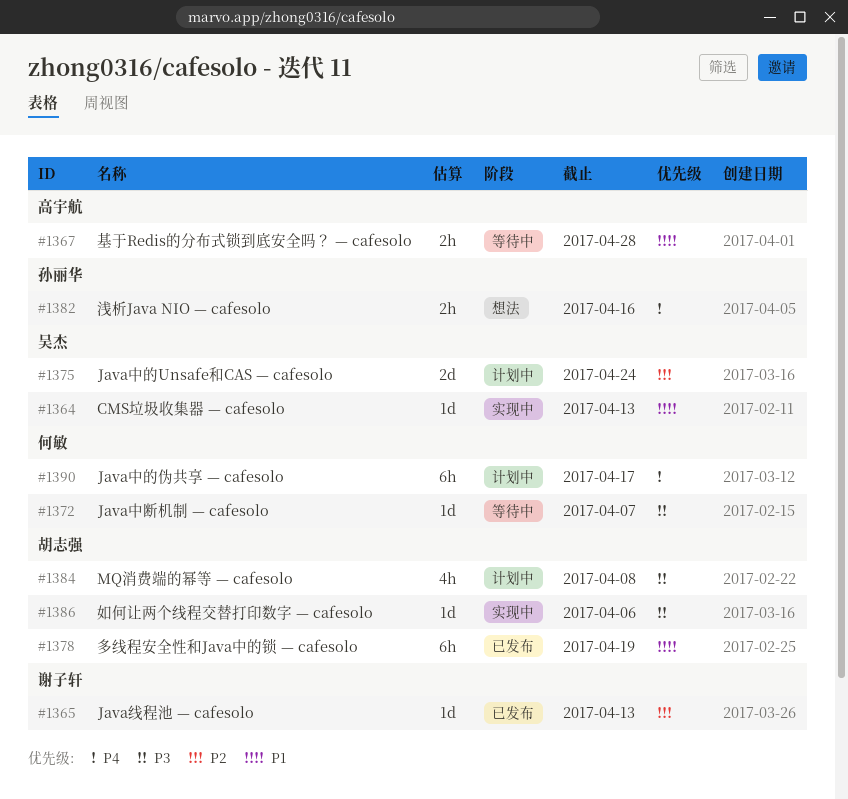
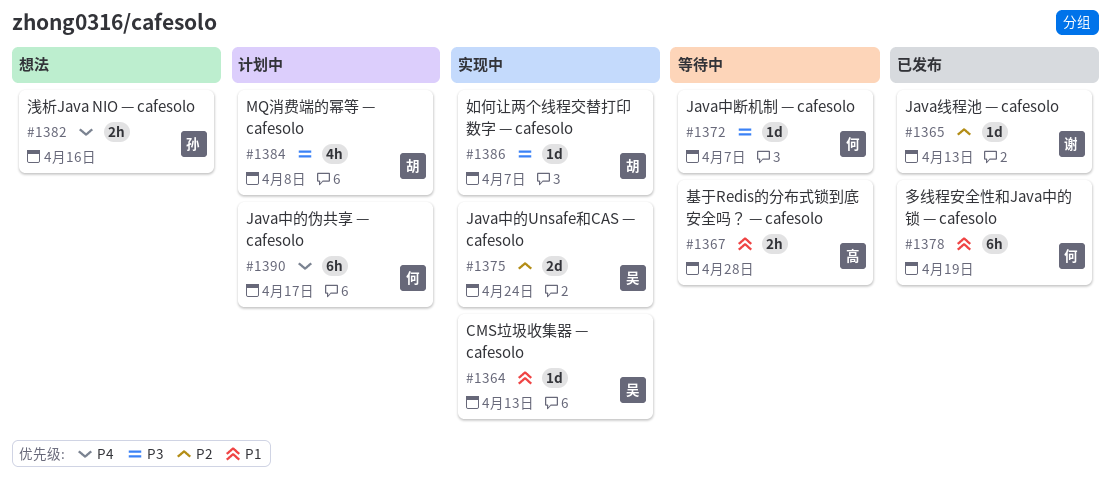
#1375, status: 计划中 -> 实现中
#1378, owner: 胡志强 -> 何敏
#1386, due: Apr 6 -> Apr 7

